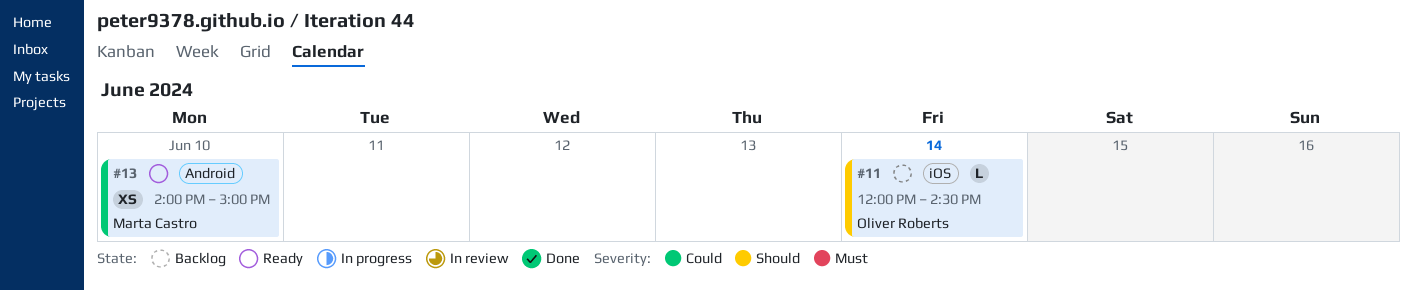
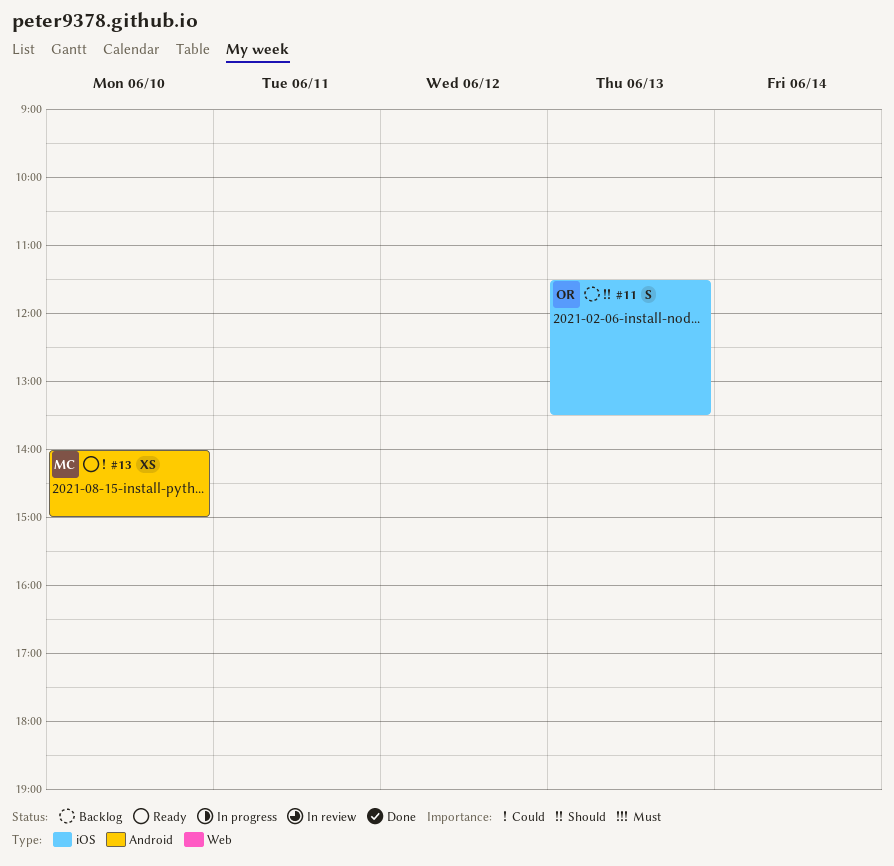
#11, estimate: L -> S
#11, day: Jun 14 -> Jun 13
#11, begins: 12:00 -> 11:30
#11, ends: 14:30 -> 13:30

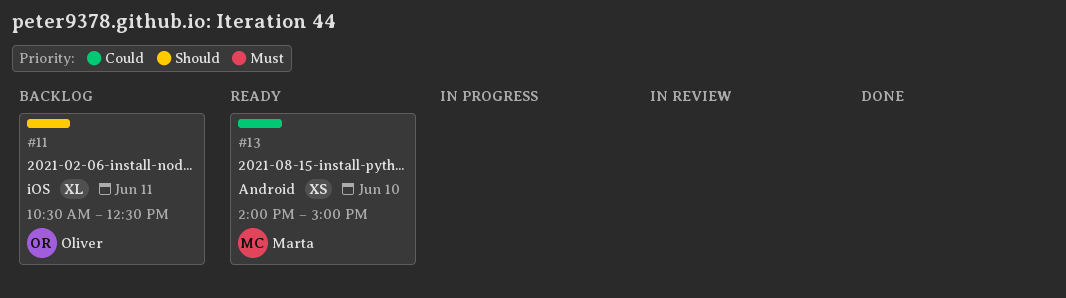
#11, estimate: S -> XL
#11, day: Jun 13 -> Jun 11
#11, begins: 11:30 -> 10:30
#11, ends: 13:30 -> 12:30

